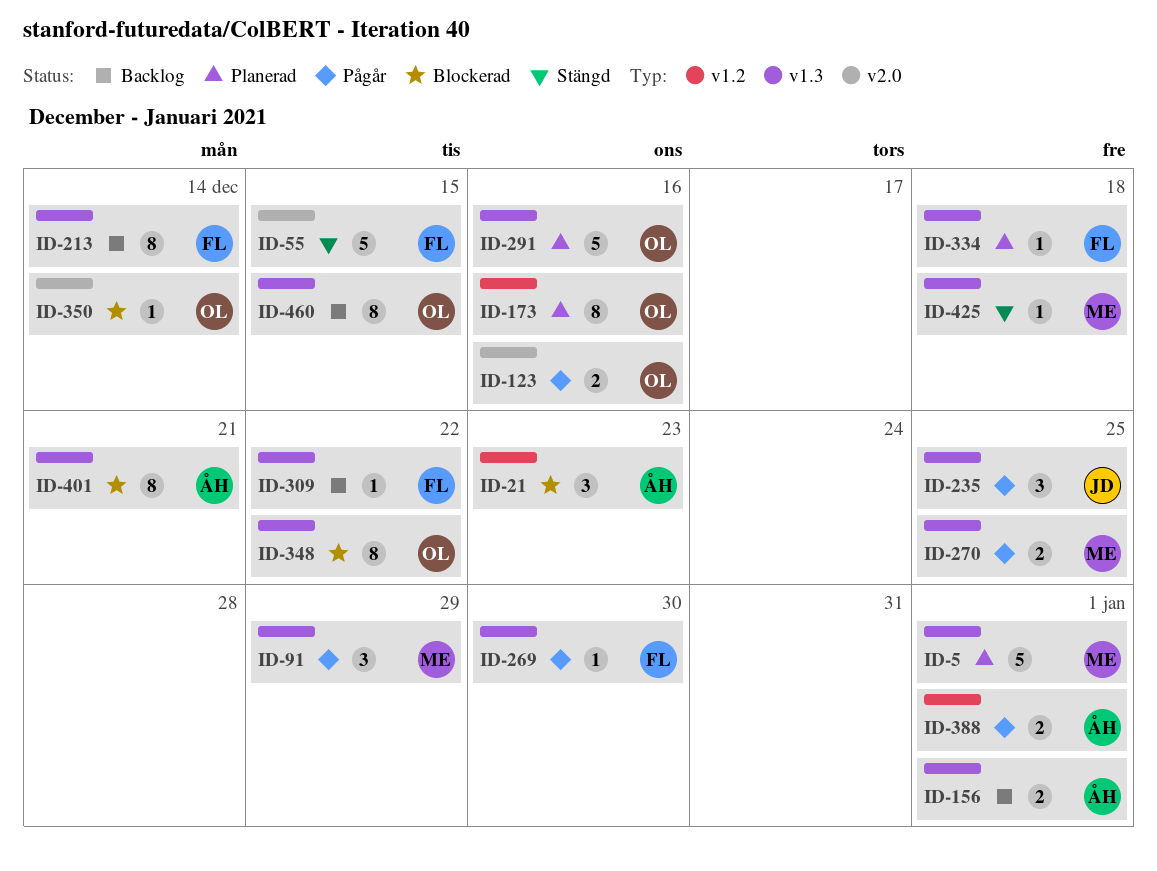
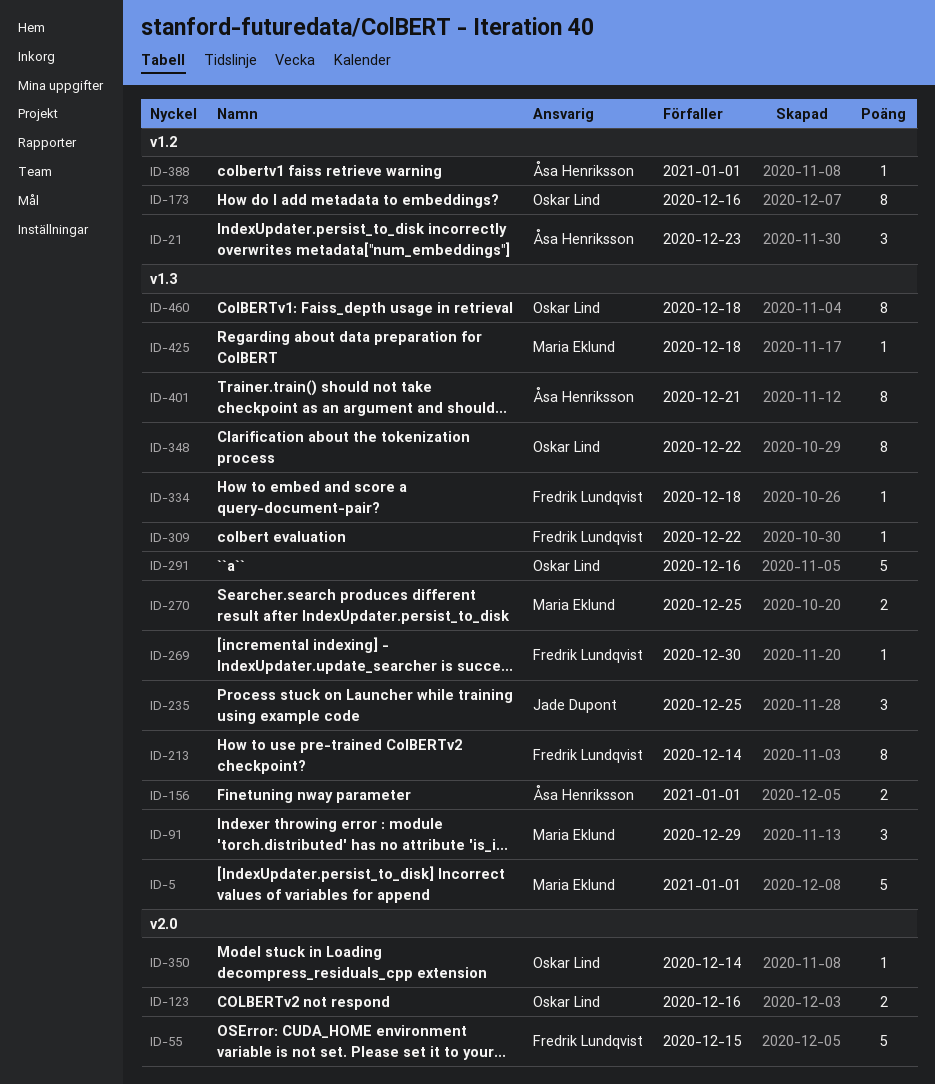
ID-388, estimate: 2 -> 1
ID-460, due: Dec 15 -> Dec 18

